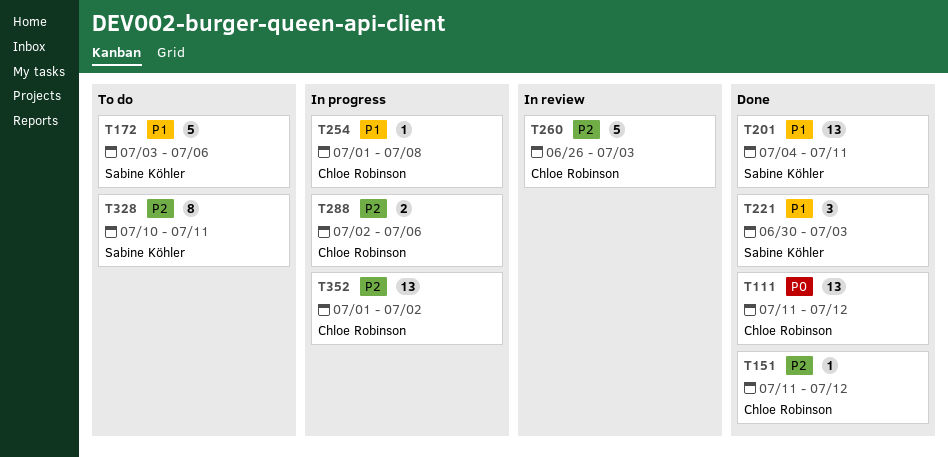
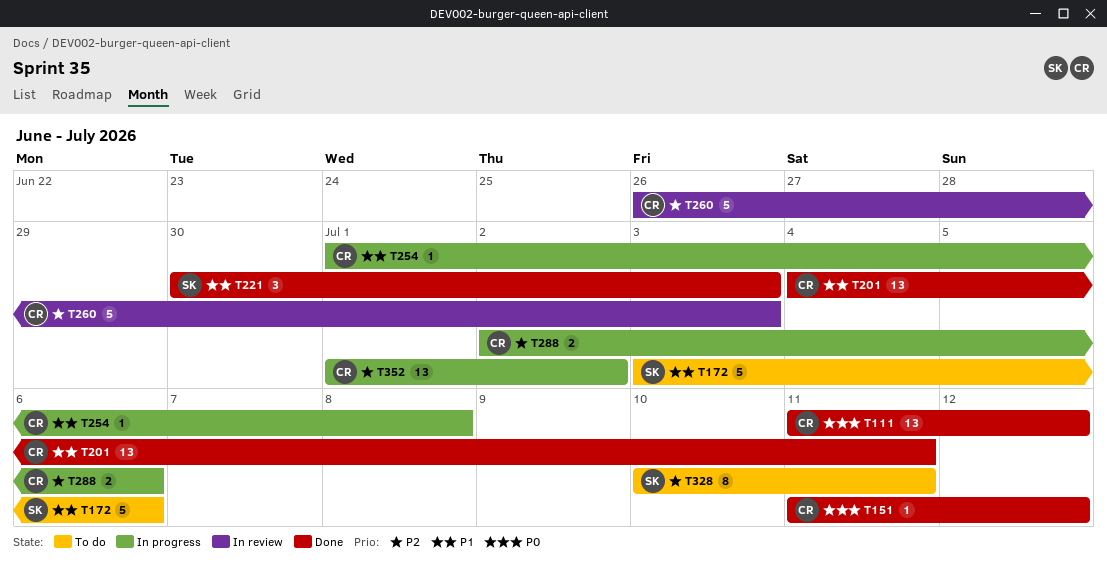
T151, priority: P2 -> P0
T201, owner: Sabine Köhler -> Chloe Robinson

